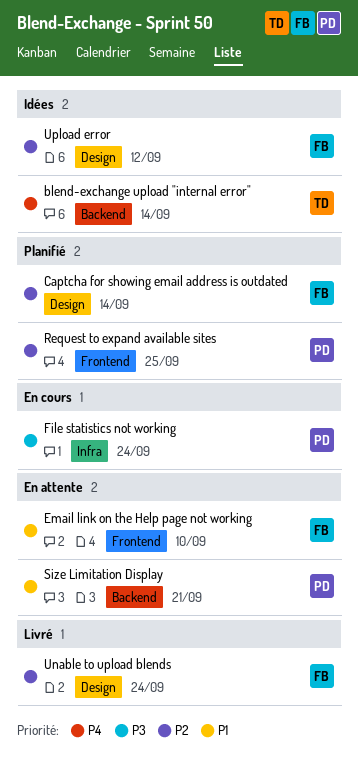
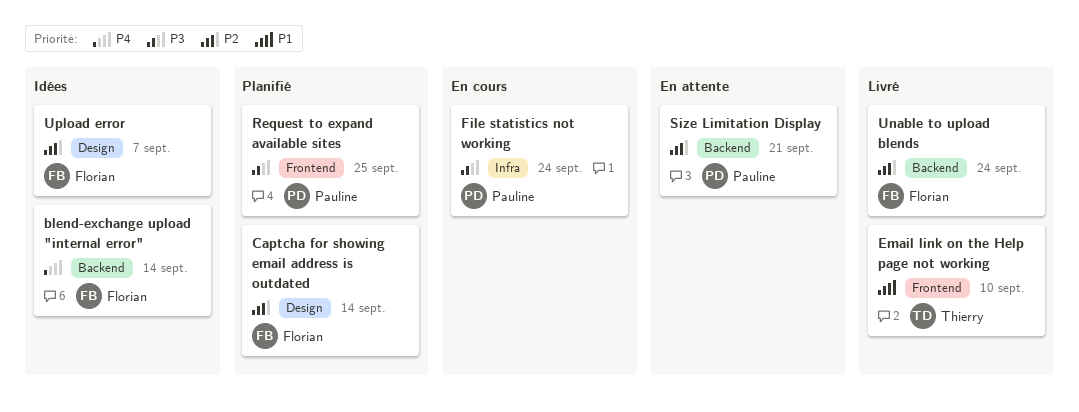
blend-exchange upload "internal error", owner: Thierry -> Florian
Email link on the Help page not working, status: En attente -> Livré
Email link on the Help page not working, owner: Florian -> Thierry
Request to expand available sites, priority: P2 -> P3
Size Limitation Display, priority: P1 -> P2
Unable to upload blends, label: Design -> Backend
Upload error, due: Sep 12 -> Sep 7

